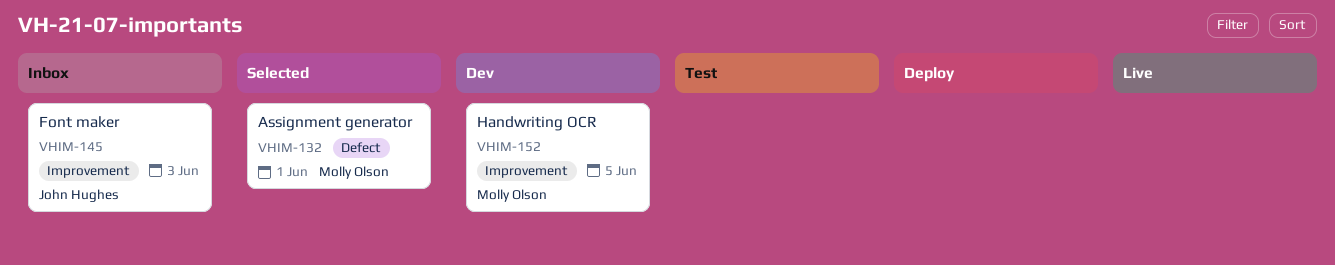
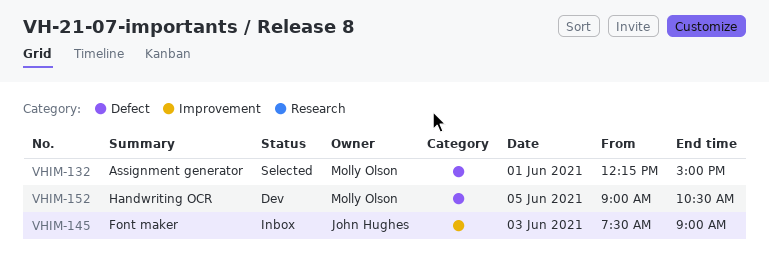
VHIM-152, label: Improvement -> Defect

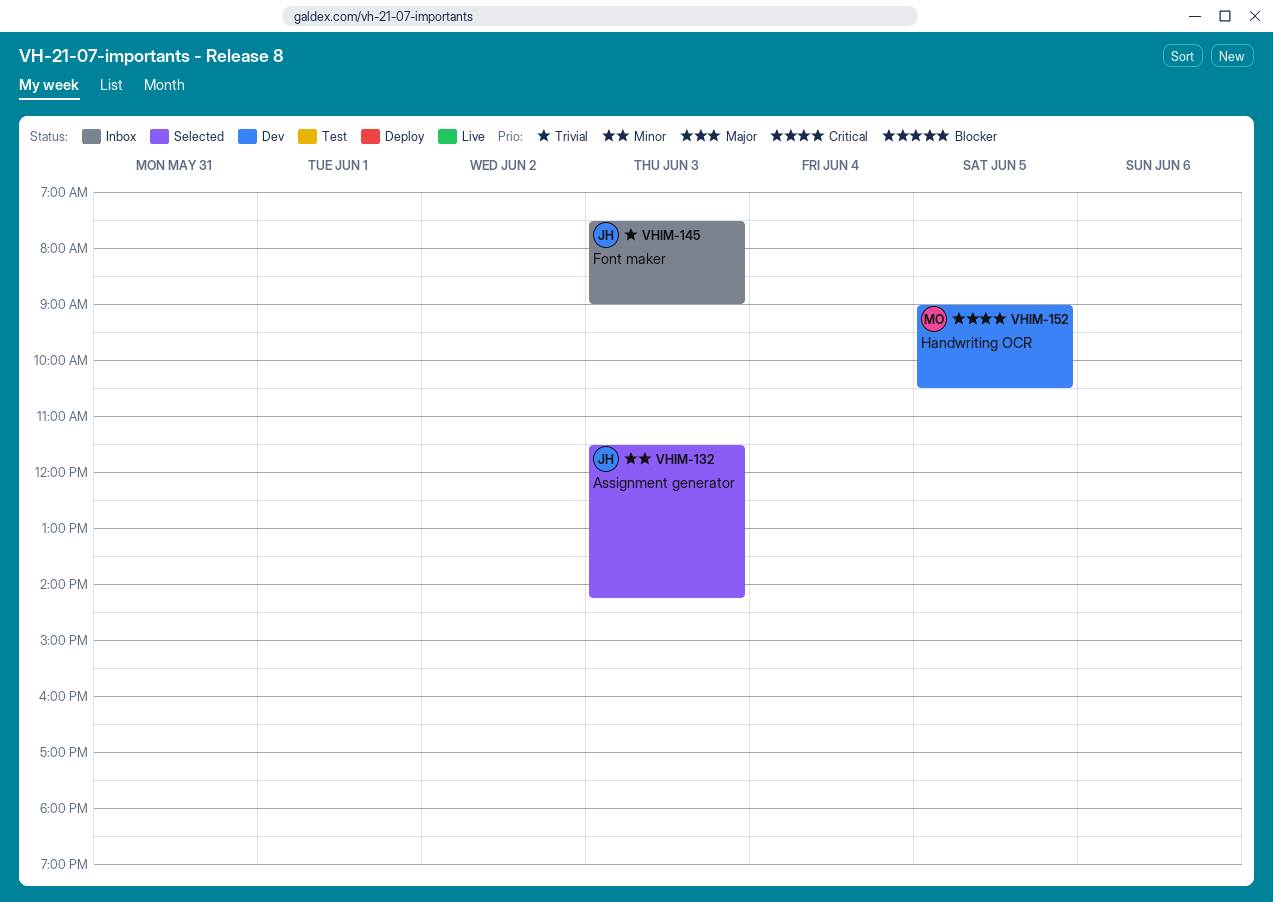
VHIM-132, owner: Molly Olson -> John Hughes
VHIM-132, day: Jun 1 -> Jun 3
VHIM-132, begins: 12:15 -> 11:30
VHIM-132, ends: 15:00 -> 14:15

